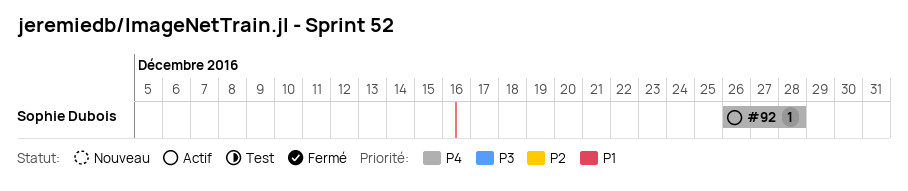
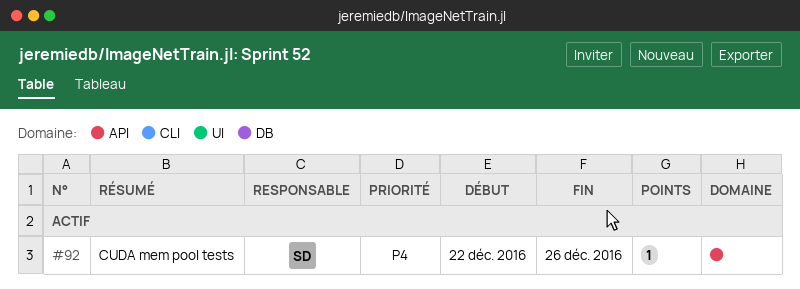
#92, start: Dec 26 -> Dec 22
#92, due: Dec 28 -> Dec 26

